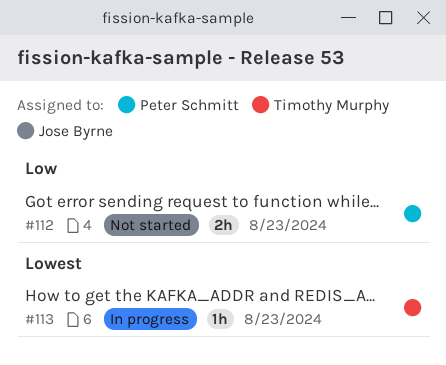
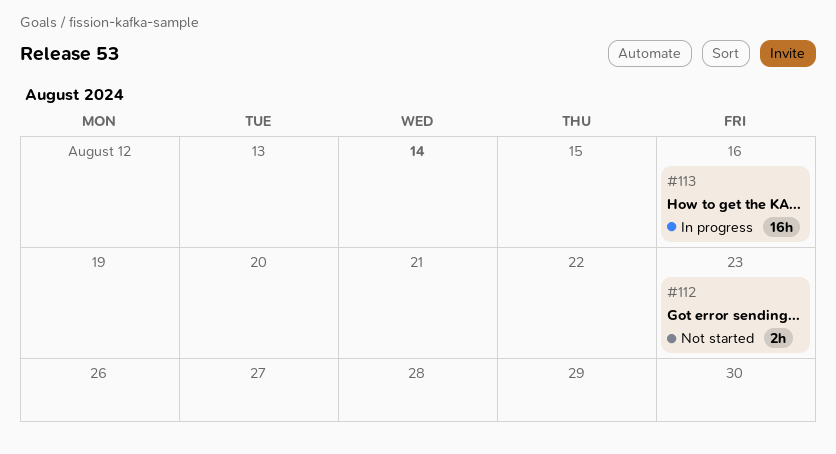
#113, estimate: 1h -> 16h
#113, due: Aug 23 -> Aug 16

